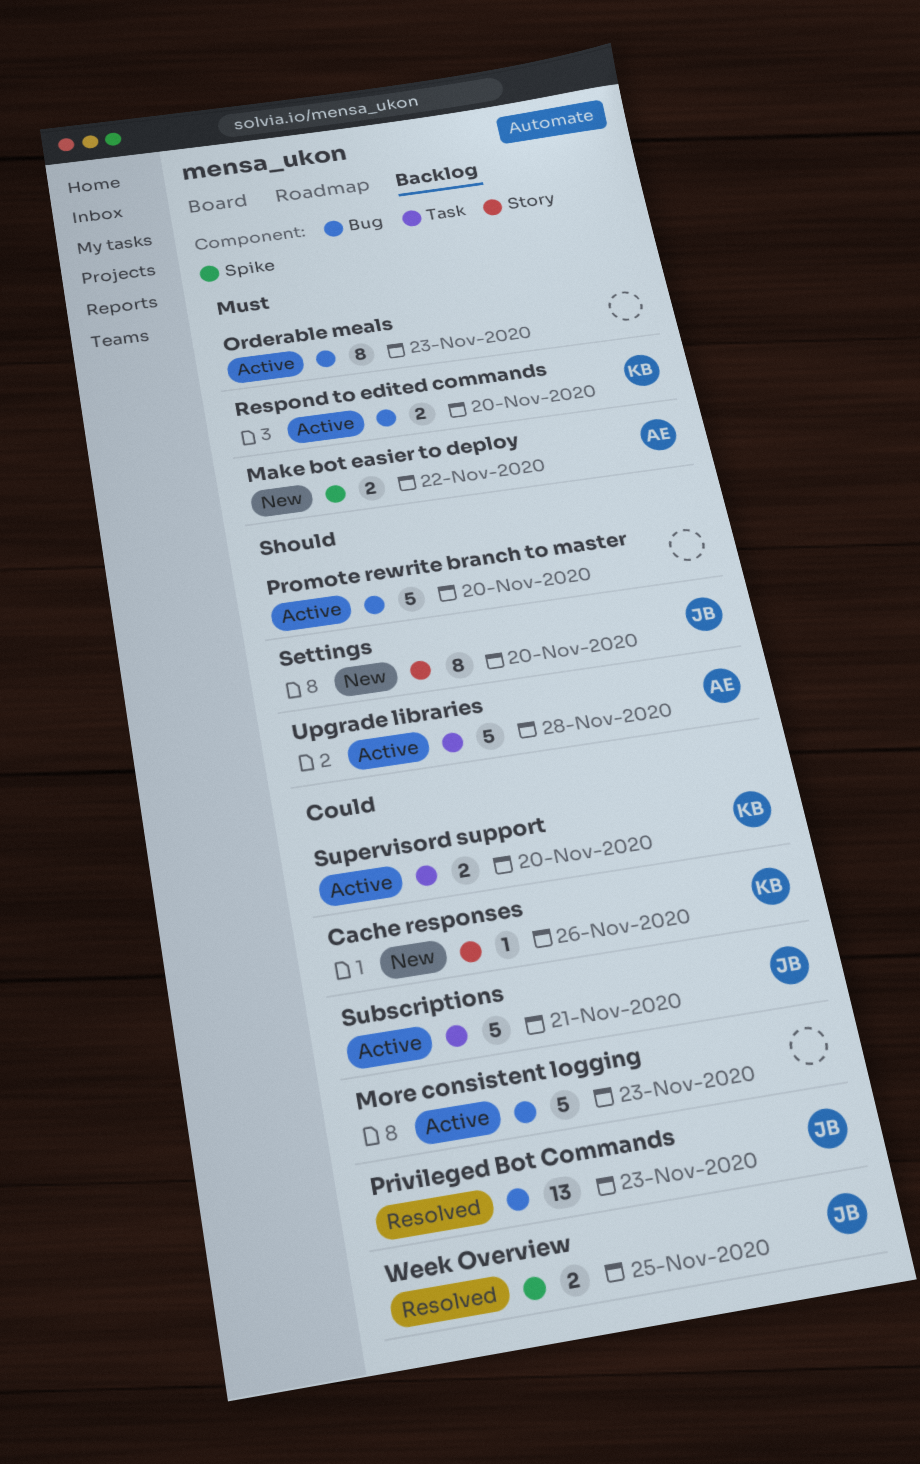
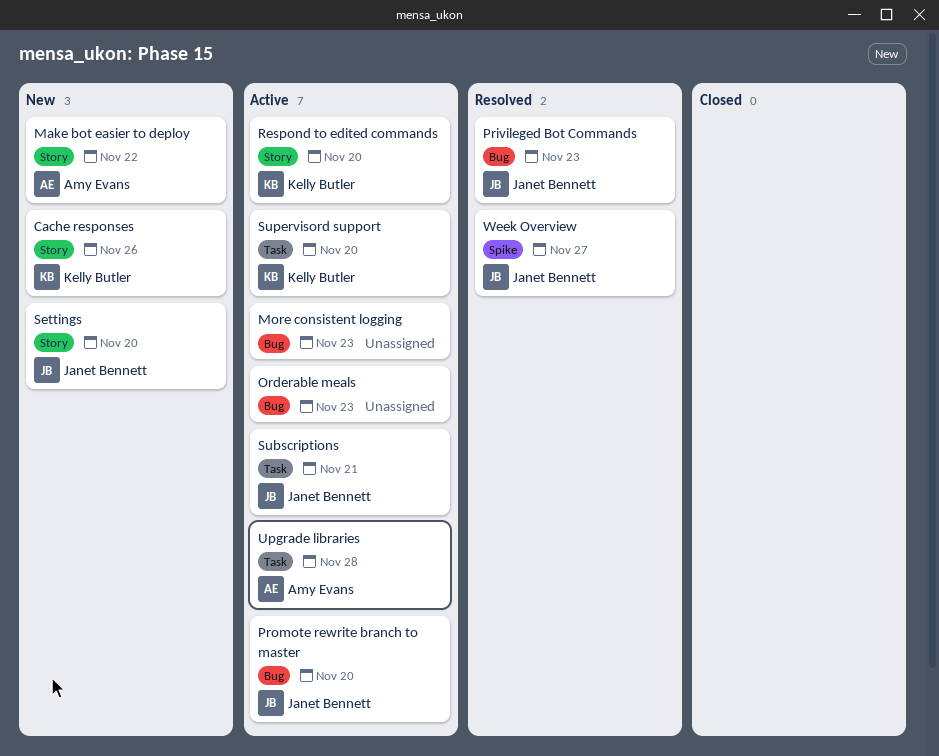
Make bot easier to deploy, label: Spike -> Story
Promote rewrite branch to master, owner: none -> Janet Bennett
Respond to edited commands, label: Bug -> Story
Week Overview, due: Nov 25 -> Nov 27

